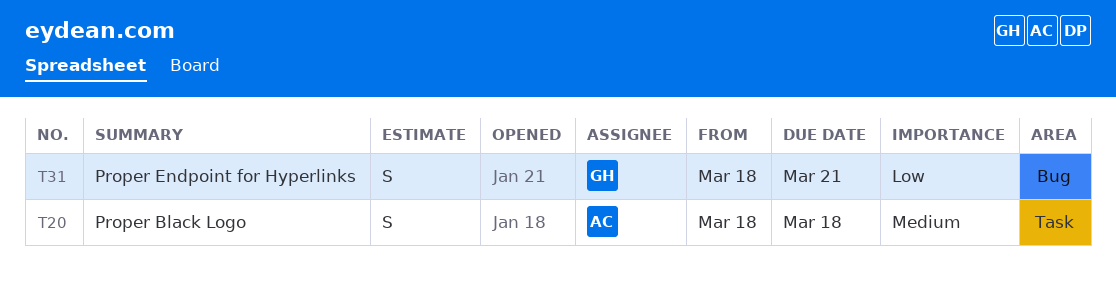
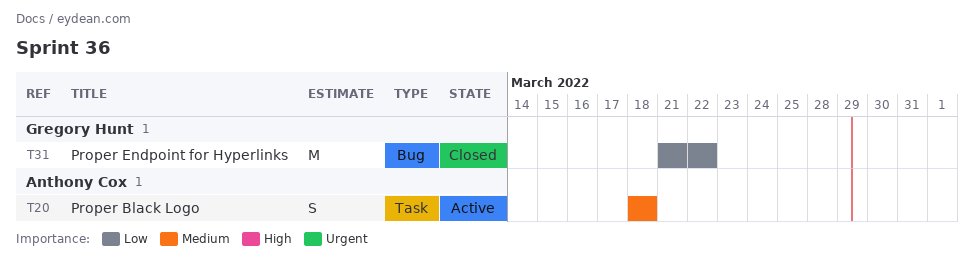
T31, estimate: S -> M
T31, start: Mar 18 -> Mar 21
T31, due: Mar 21 -> Mar 22

